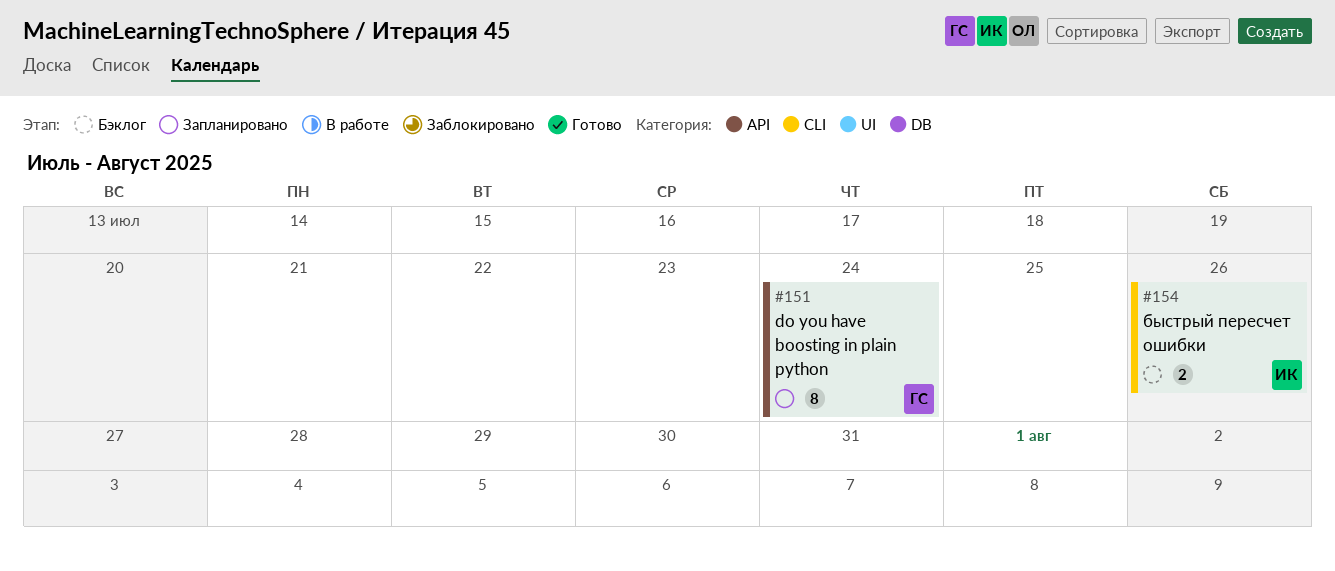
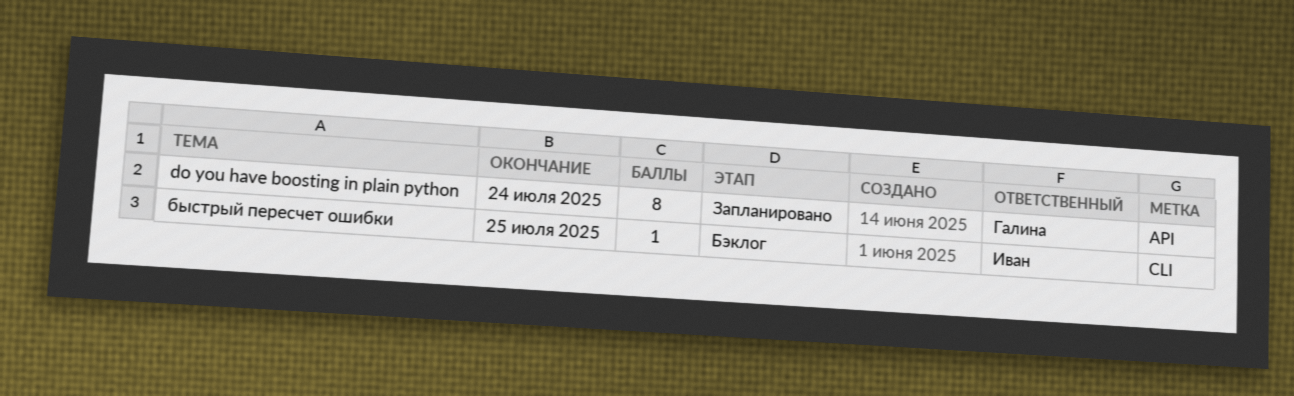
быстрый пересчет ошибки, estimate: 2 -> 1
быстрый пересчет ошибки, due: Jul 26 -> Jul 25

